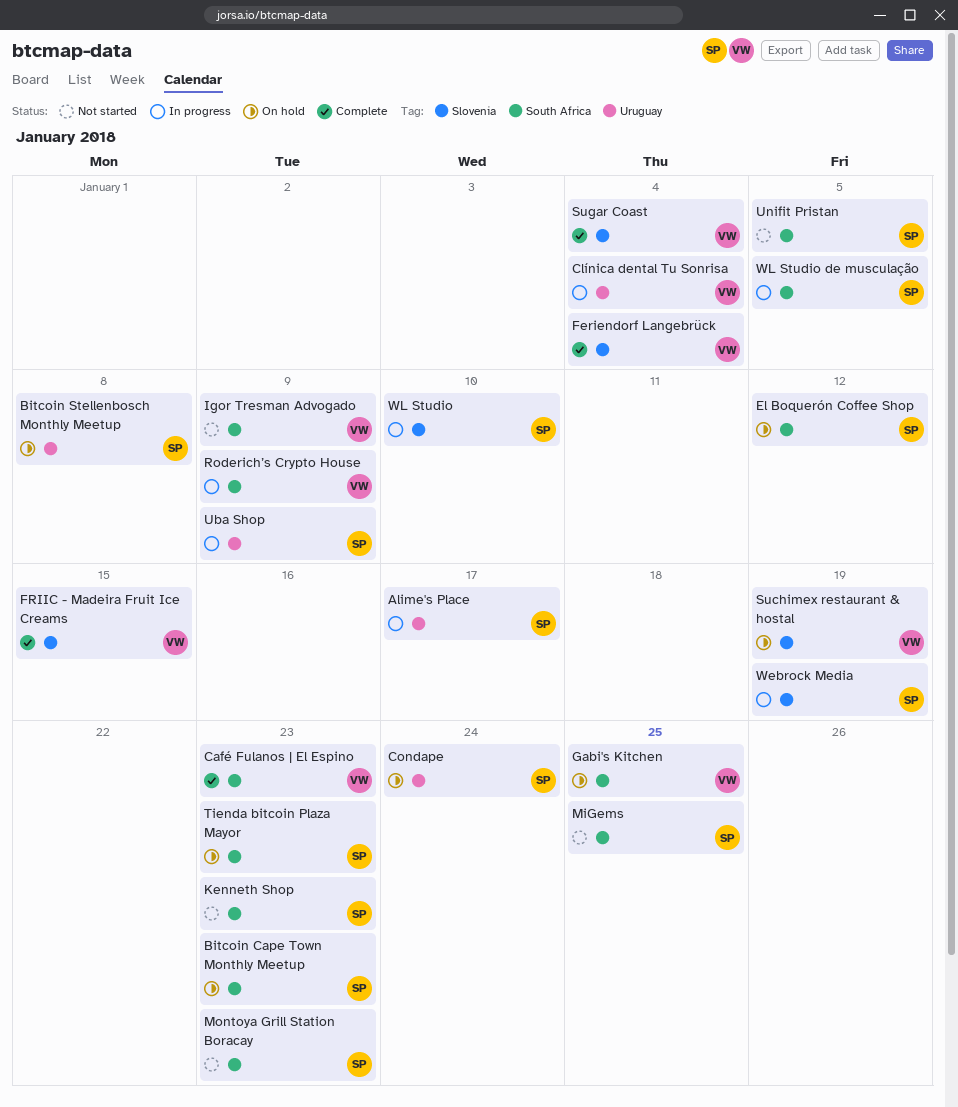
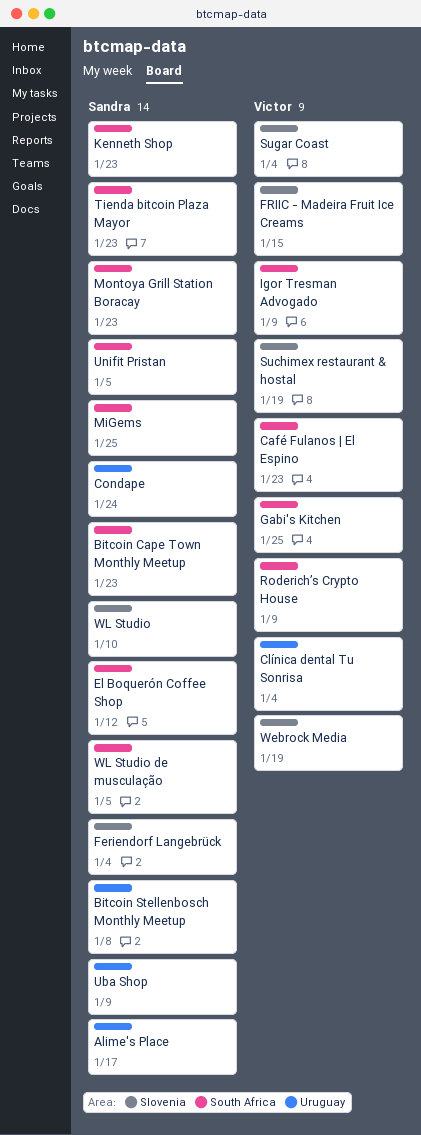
Feriendorf Langebrück, owner: Victor -> Sandra
Webrock Media, owner: Sandra -> Victor

